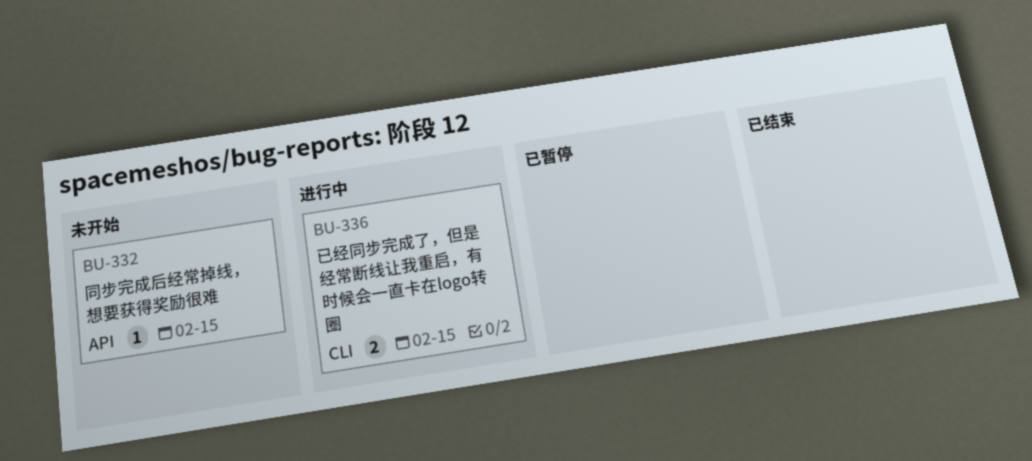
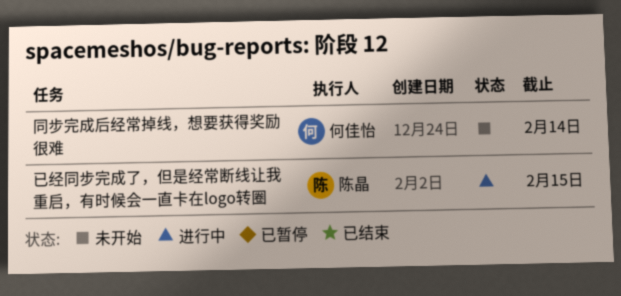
同步完成后经常掉线，想要获得奖励很难, due: Feb 15 -> Feb 14

